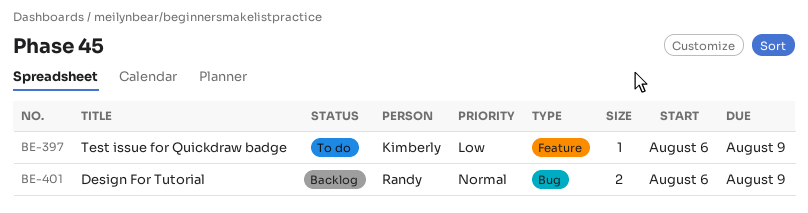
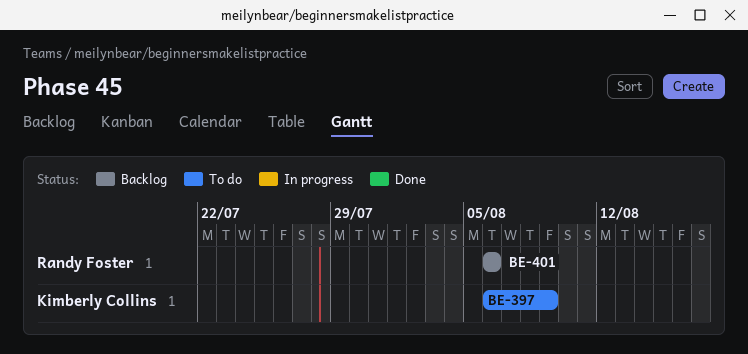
BE-401, due: Aug 9 -> Aug 6

